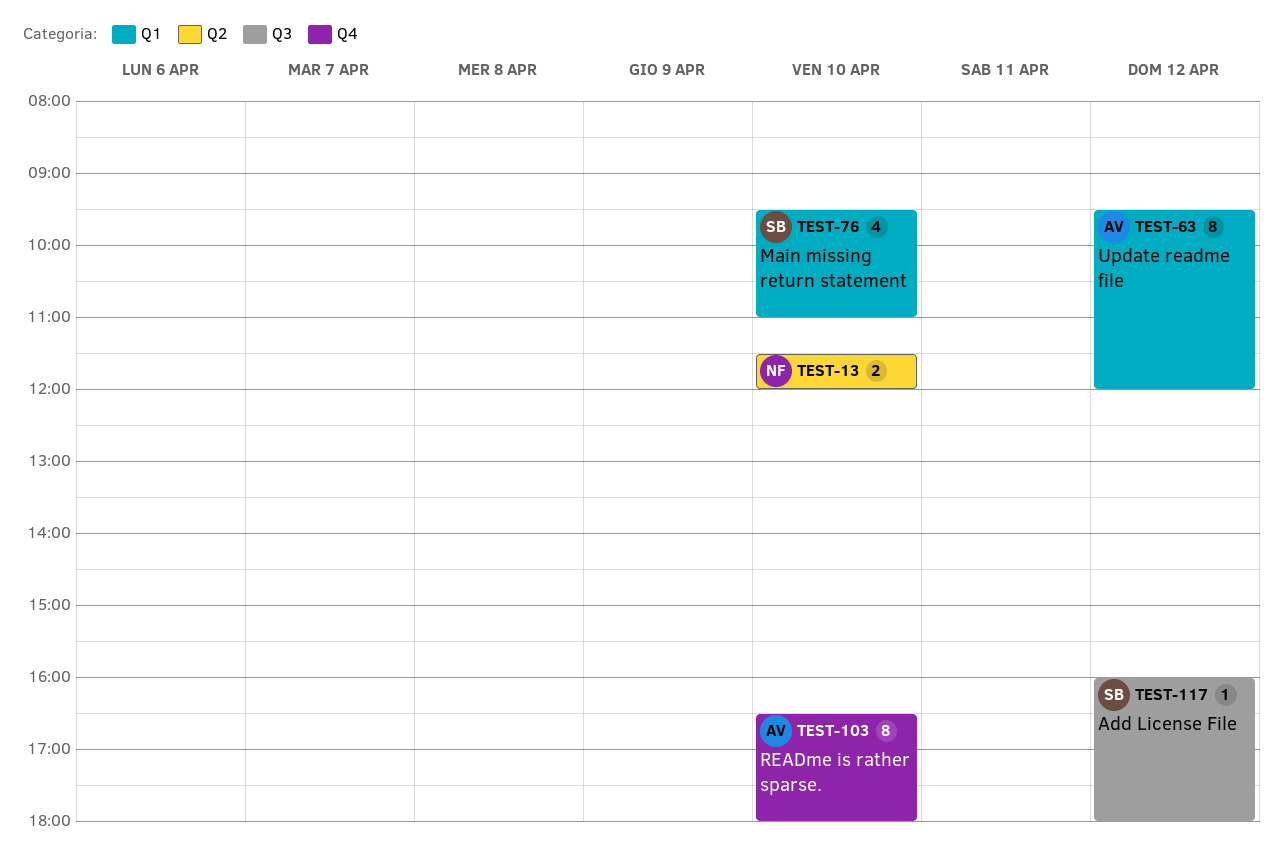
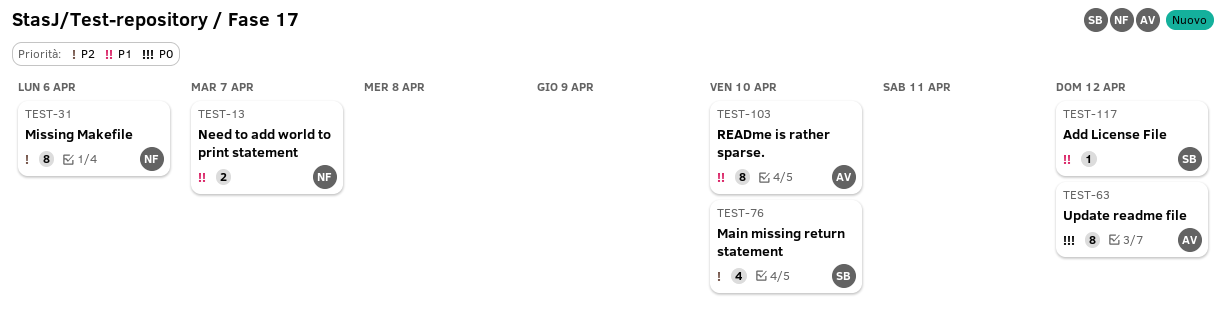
TEST-13, day: Apr 10 -> Apr 7
TEST-31: none -> present

